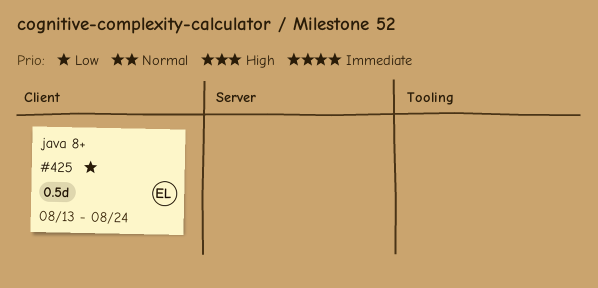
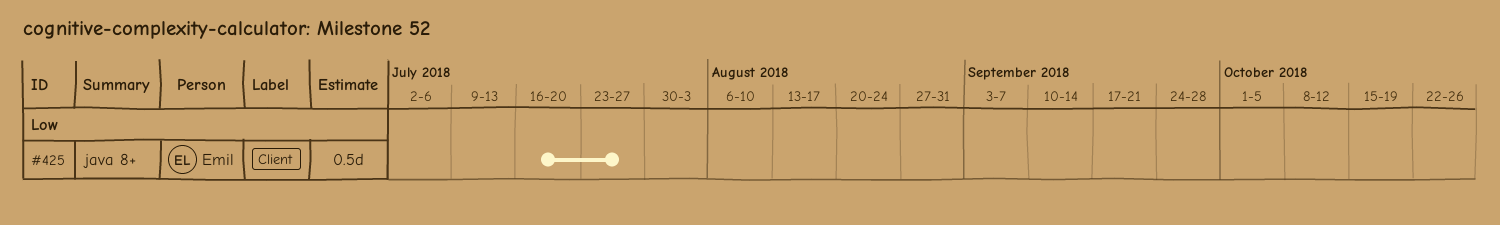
#425, start: Aug 13 -> Jul 16
#425, due: Aug 24 -> Jul 27

